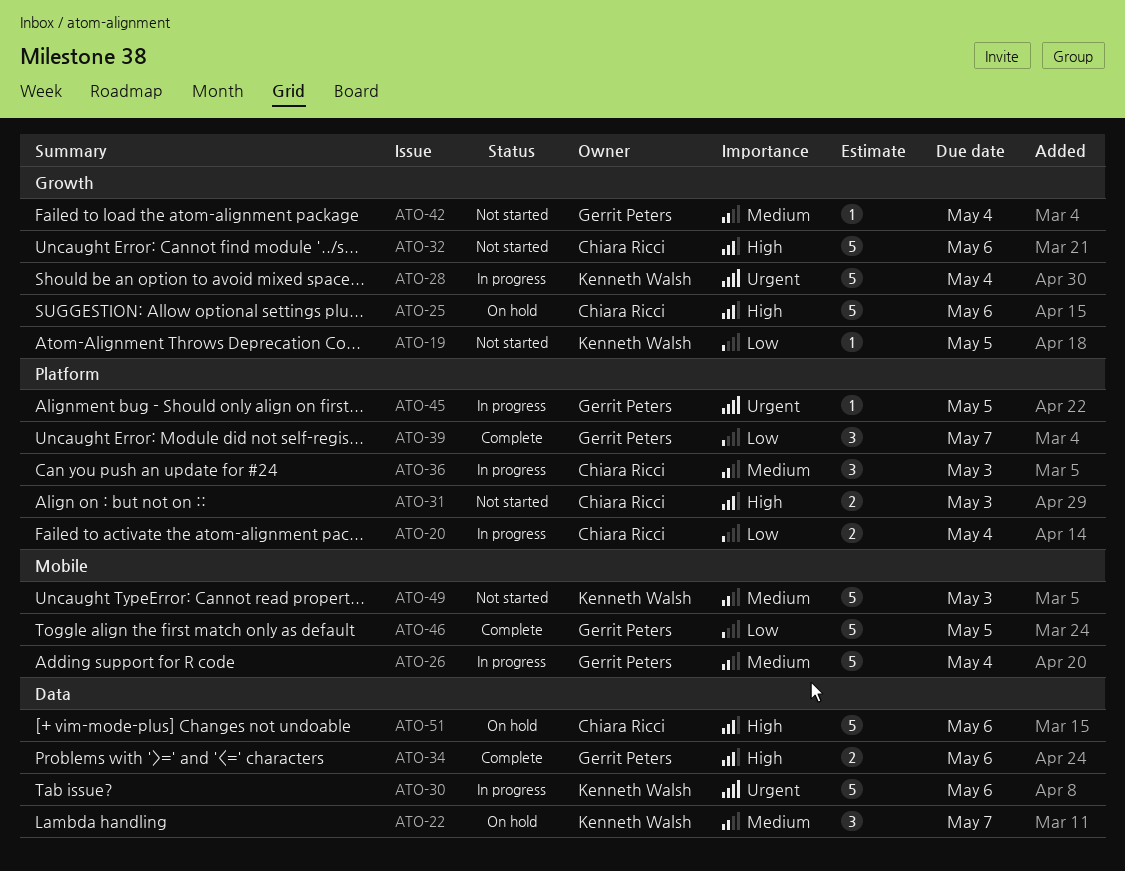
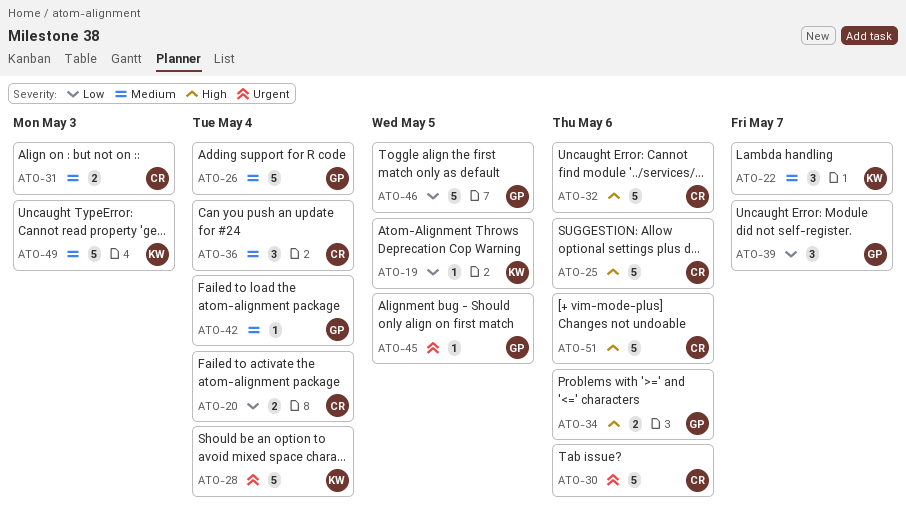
ATO-30, owner: Kenneth Walsh -> Chiara Ricci
ATO-31, priority: High -> Medium
ATO-36, due: May 3 -> May 4

